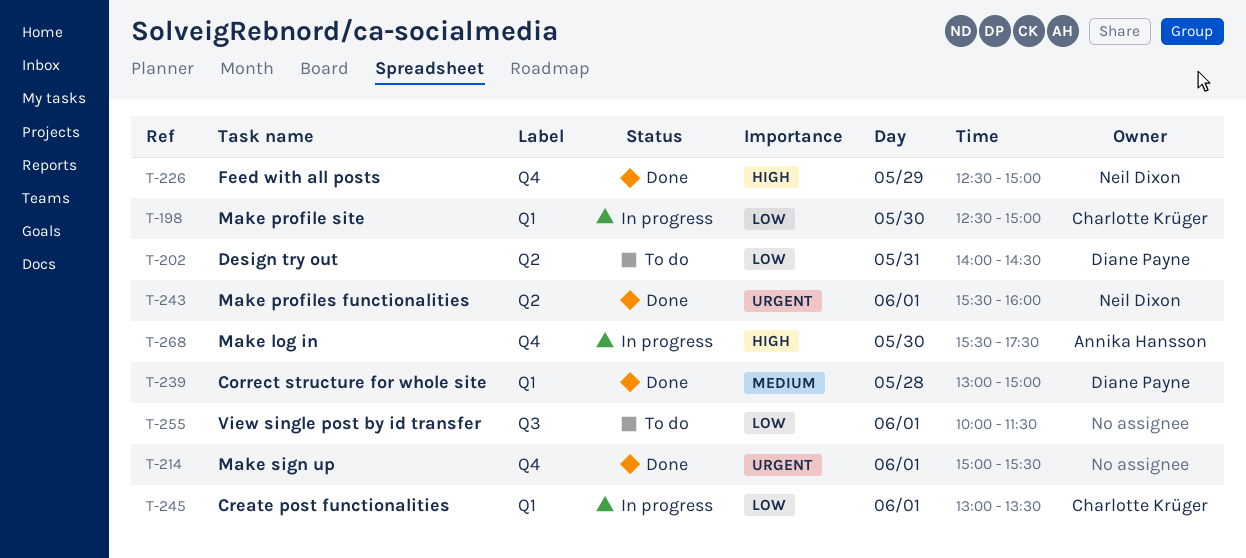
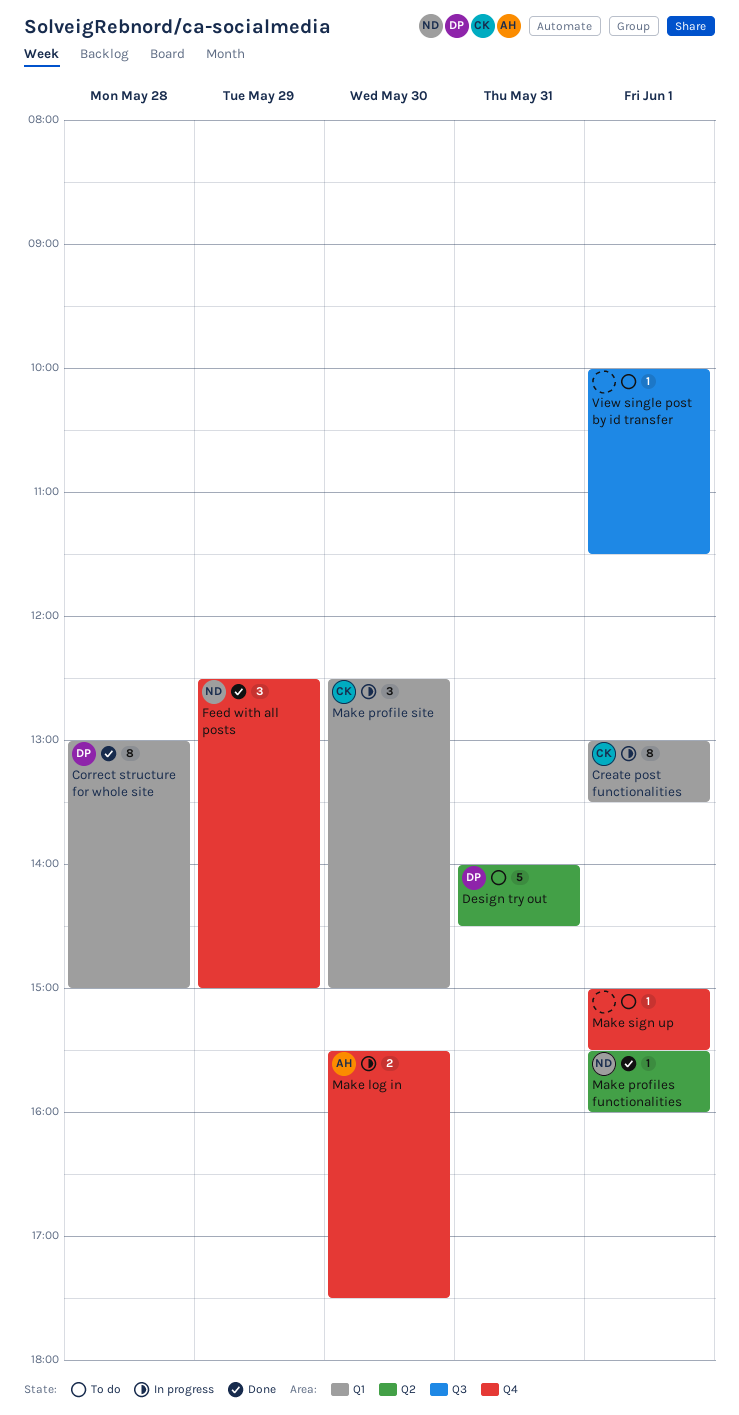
Make sign up, status: Done -> To do

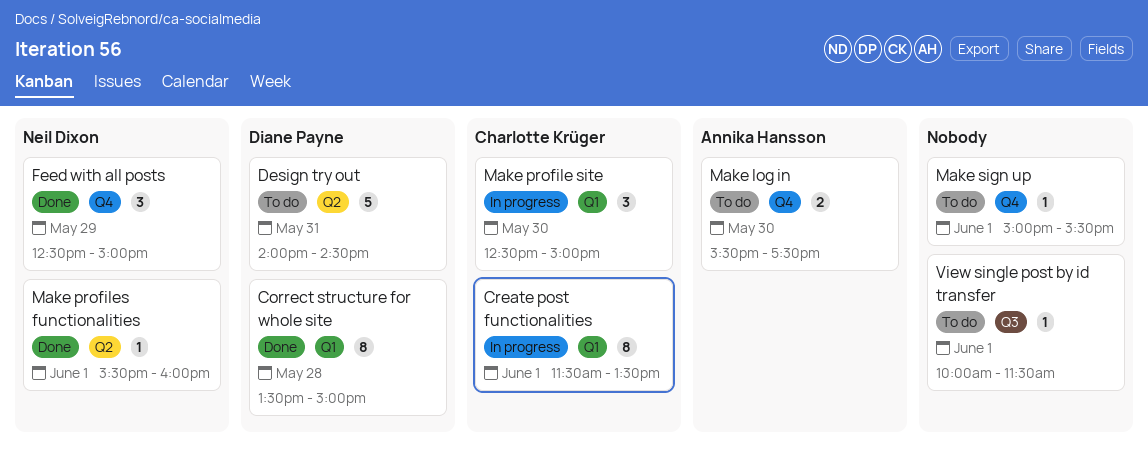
Correct structure for whole site, begins: 13:00 -> 13:30
Create post functionalities, begins: 13:00 -> 11:30
Make log in, status: In progress -> To do

